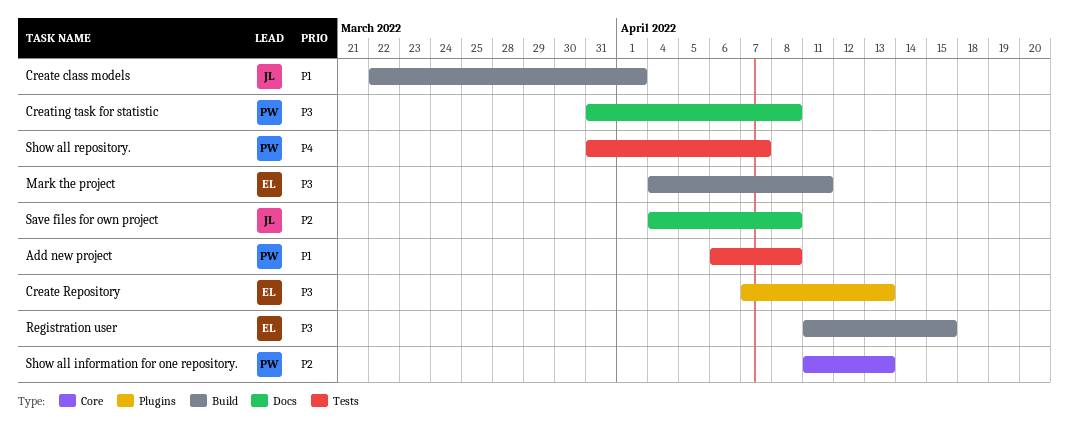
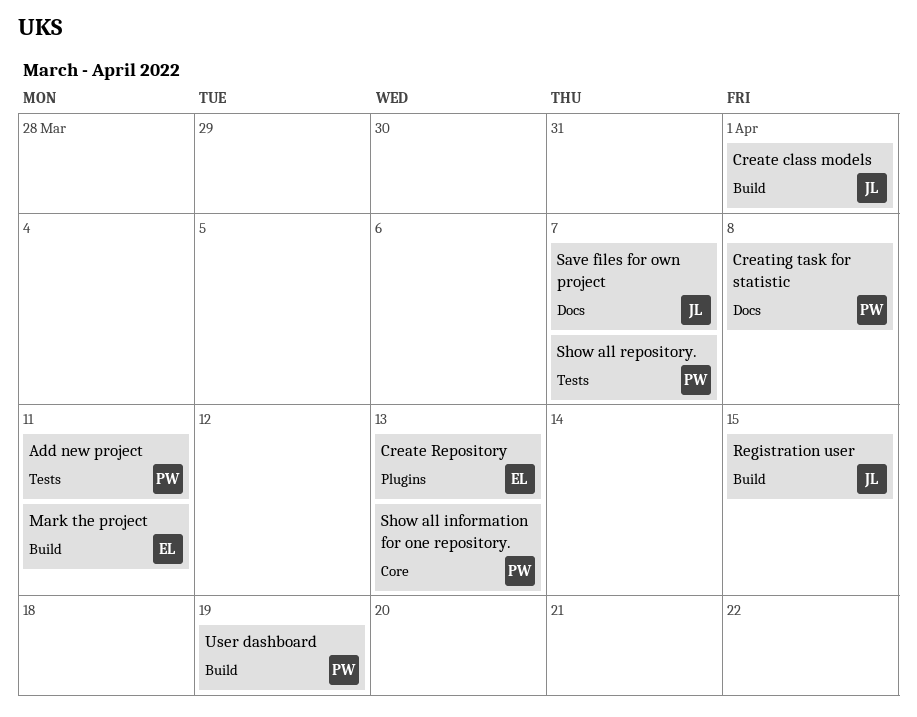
Add new project, due: Apr 8 -> Apr 11
Registration user, owner: EL -> JL
Save files for own project, due: Apr 8 -> Apr 7
User dashboard: none -> present

